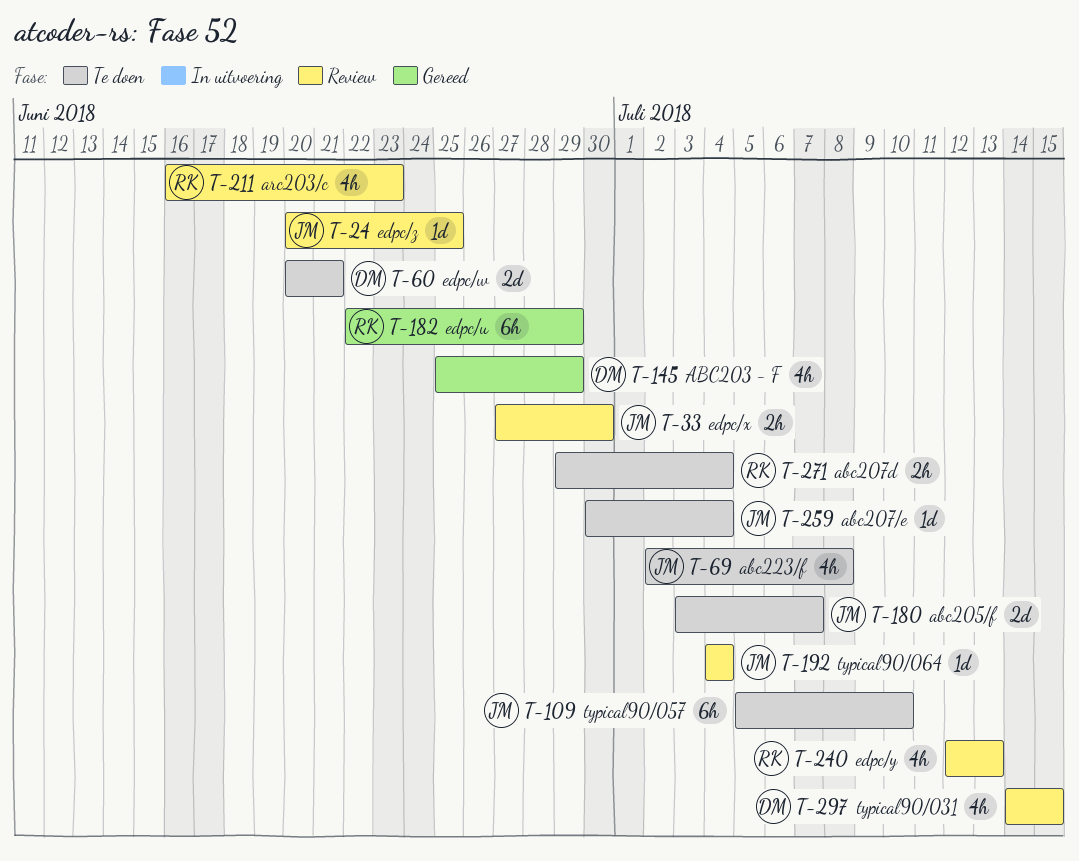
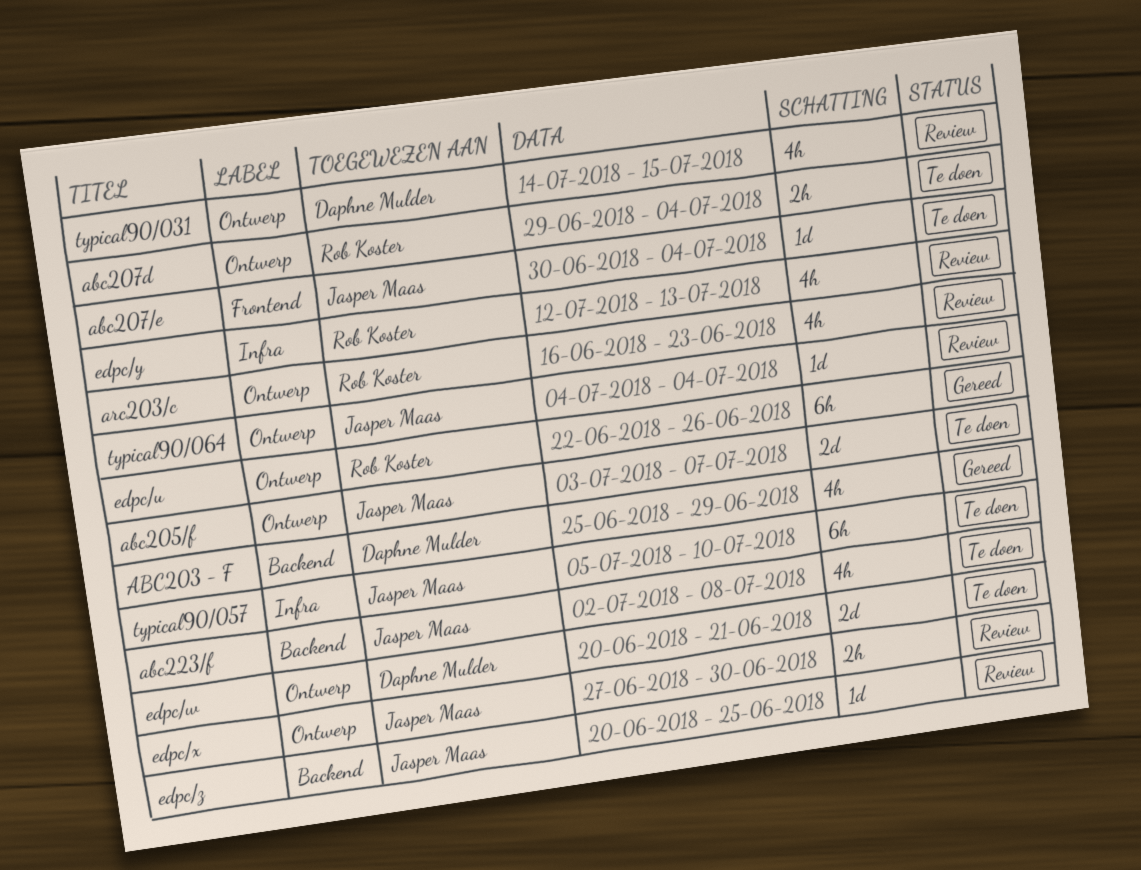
edpc/u, due: Jun 29 -> Jun 26

